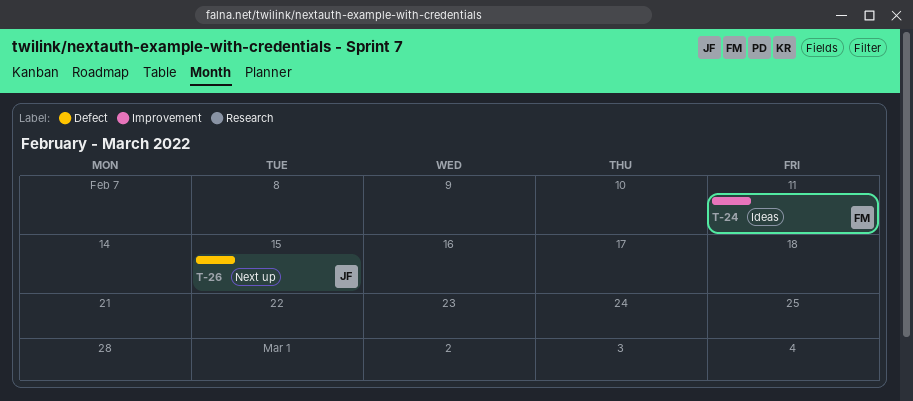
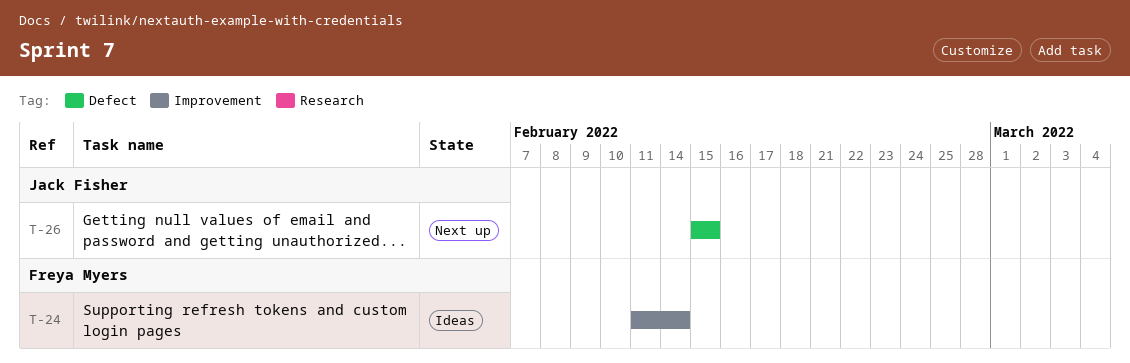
T-24, due: Feb 11 -> Feb 14

